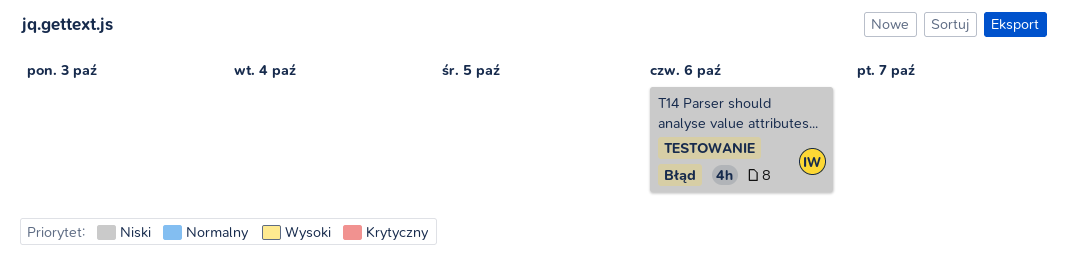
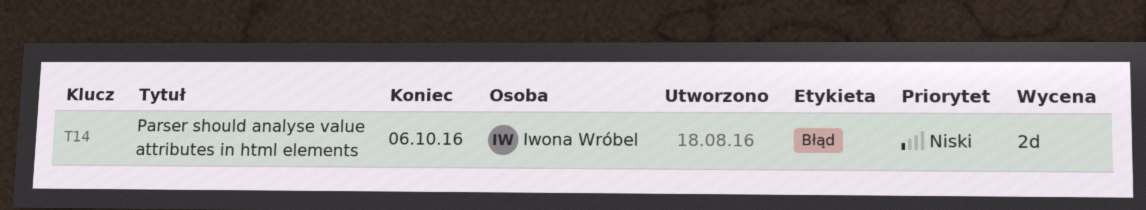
T14, estimate: 4h -> 2d

